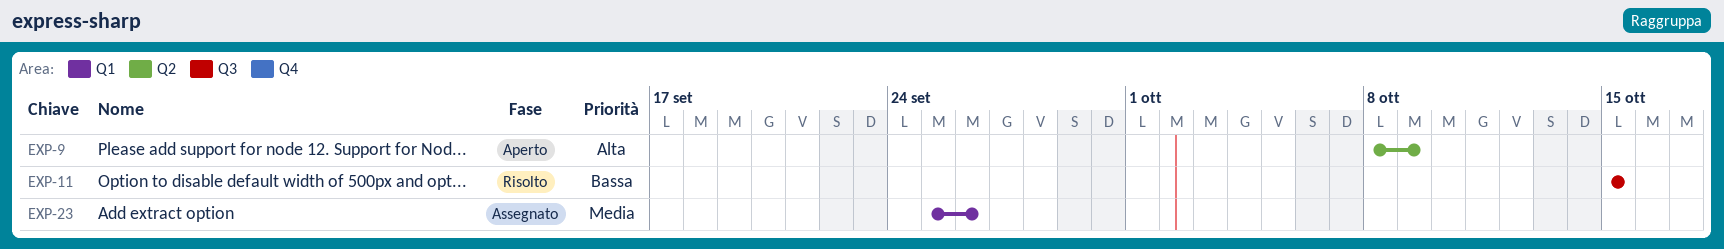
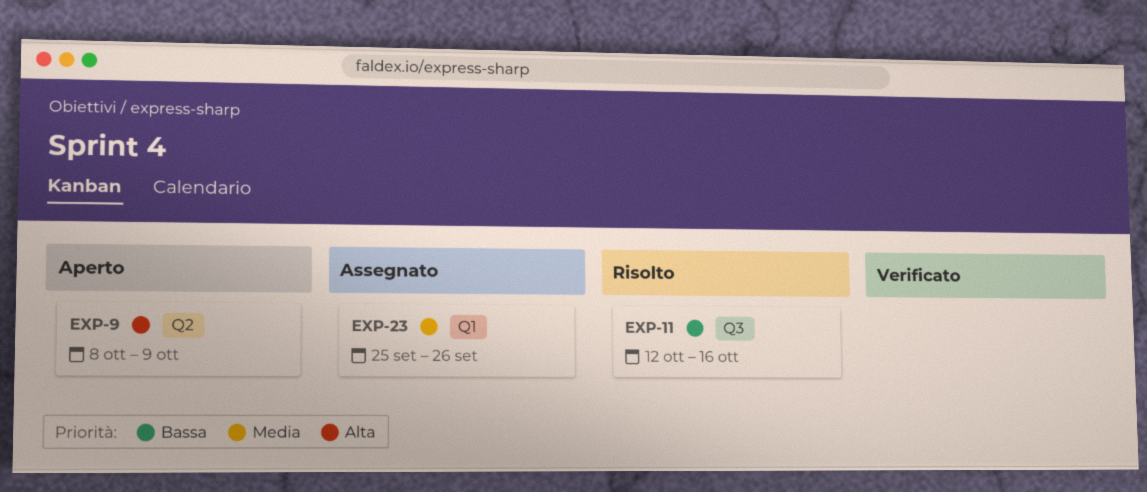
EXP-11, start: Oct 15 -> Oct 12
EXP-11, due: Oct 15 -> Oct 16

